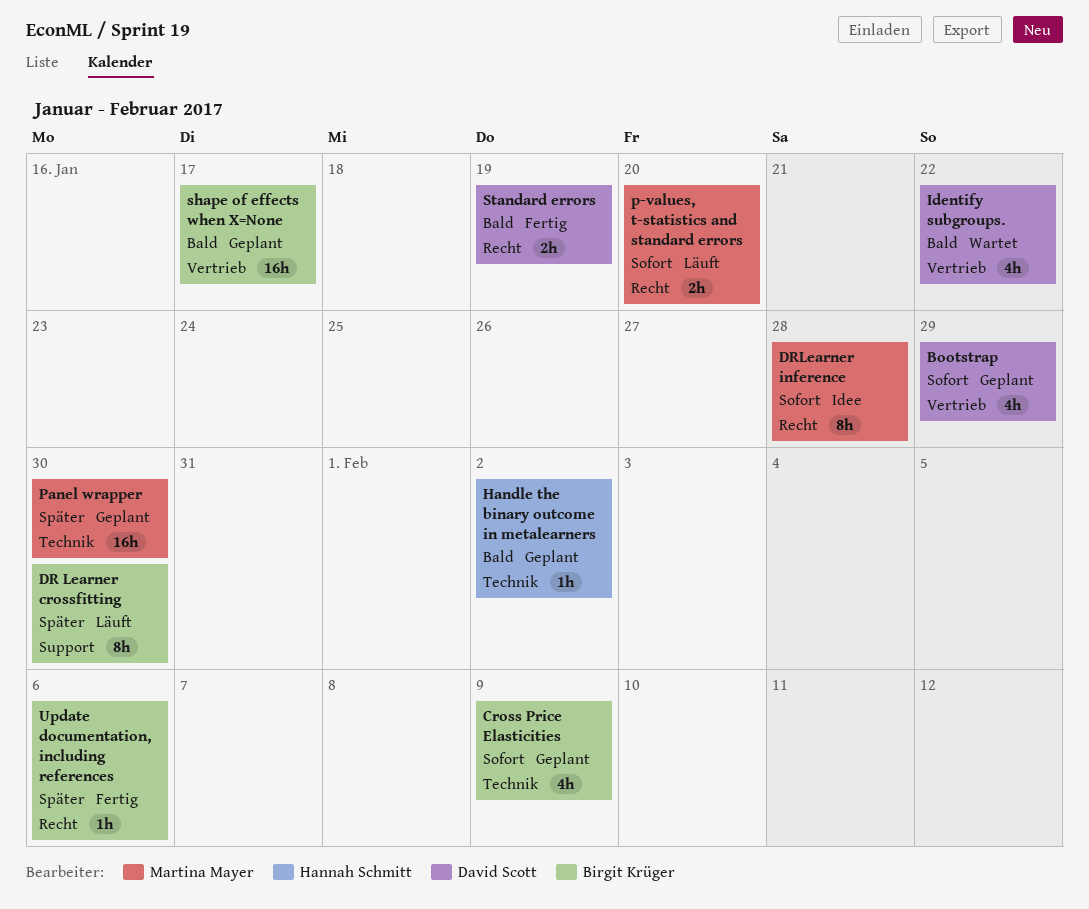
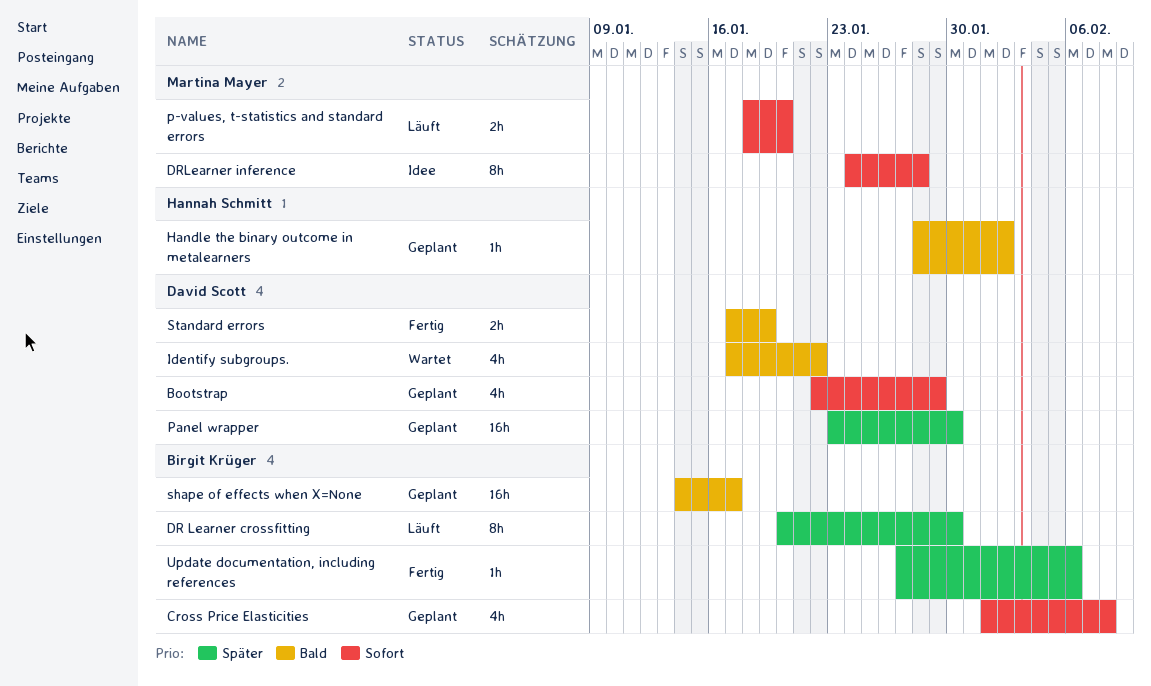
Cross Price Elasticities, due: Feb 9 -> Feb 8
Panel wrapper, owner: Martina Mayer -> David Scott

